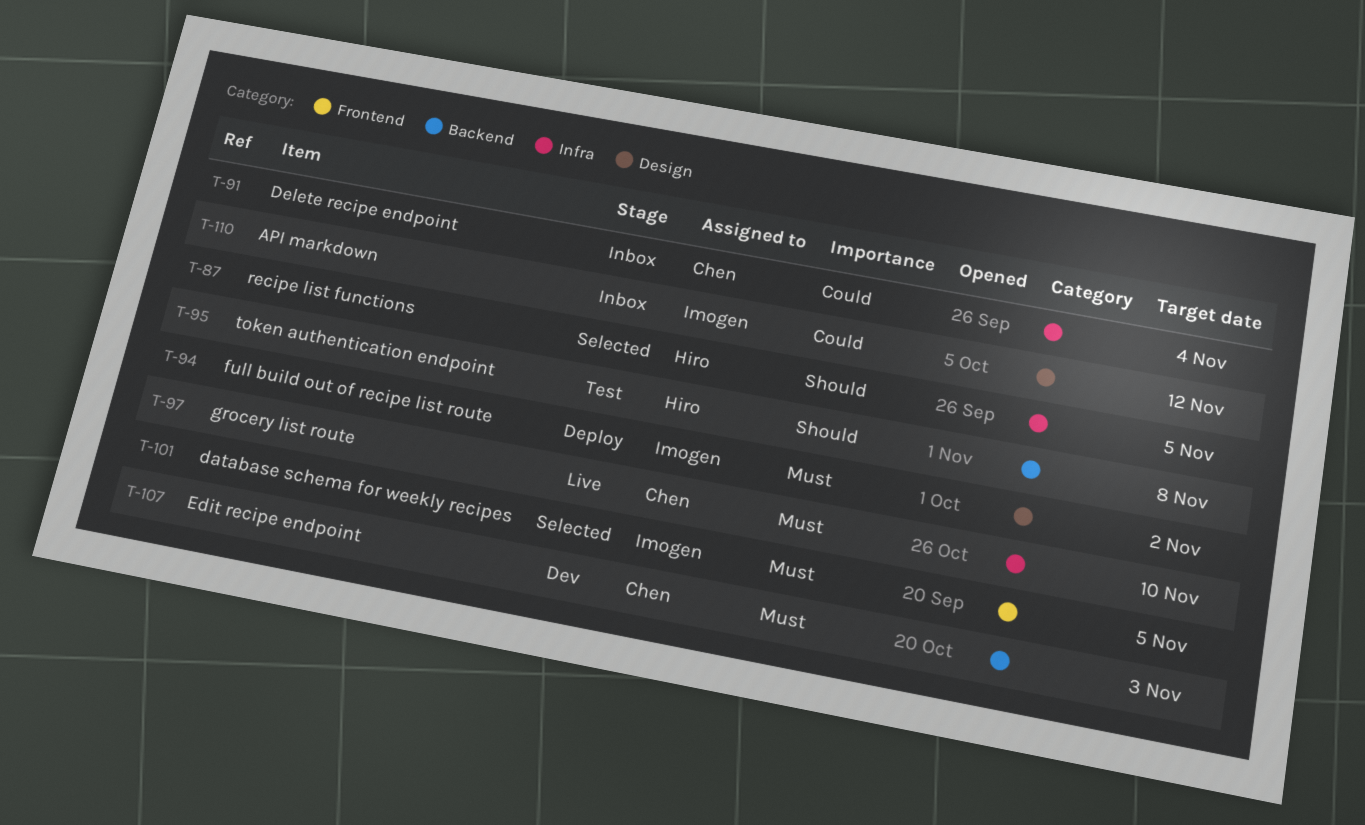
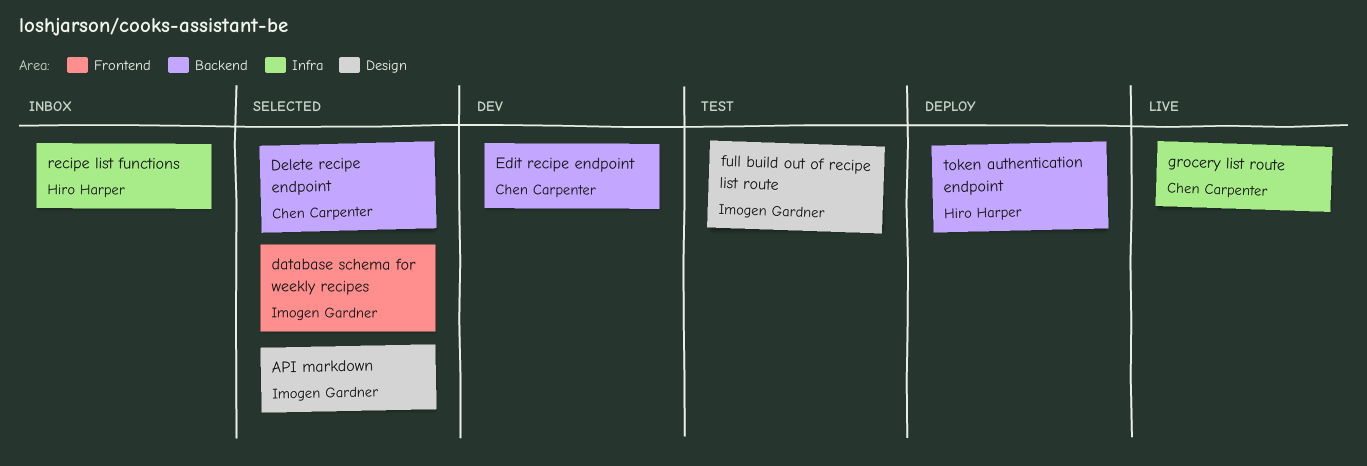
API markdown, status: Inbox -> Selected
Delete recipe endpoint, status: Inbox -> Selected
Delete recipe endpoint, label: Infra -> Backend
full build out of recipe list route, status: Deploy -> Test
recipe list functions, status: Selected -> Inbox
token authentication endpoint, status: Test -> Deploy

